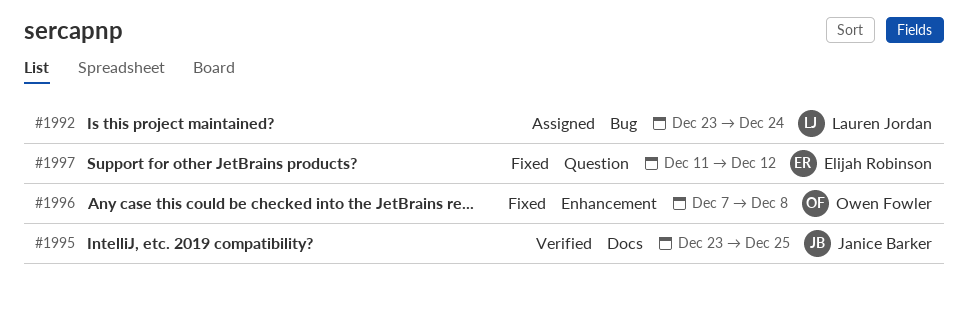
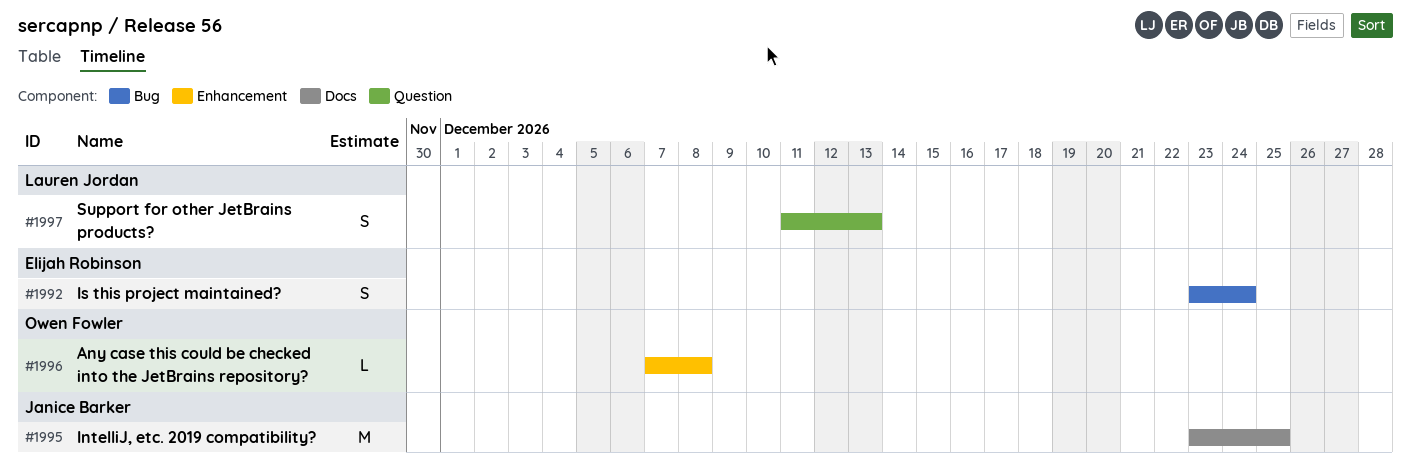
#1992, owner: Lauren Jordan -> Elijah Robinson
#1997, owner: Elijah Robinson -> Lauren Jordan
#1997, due: Dec 12 -> Dec 13

